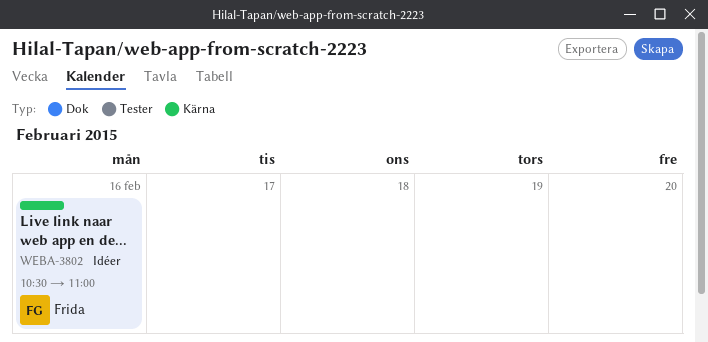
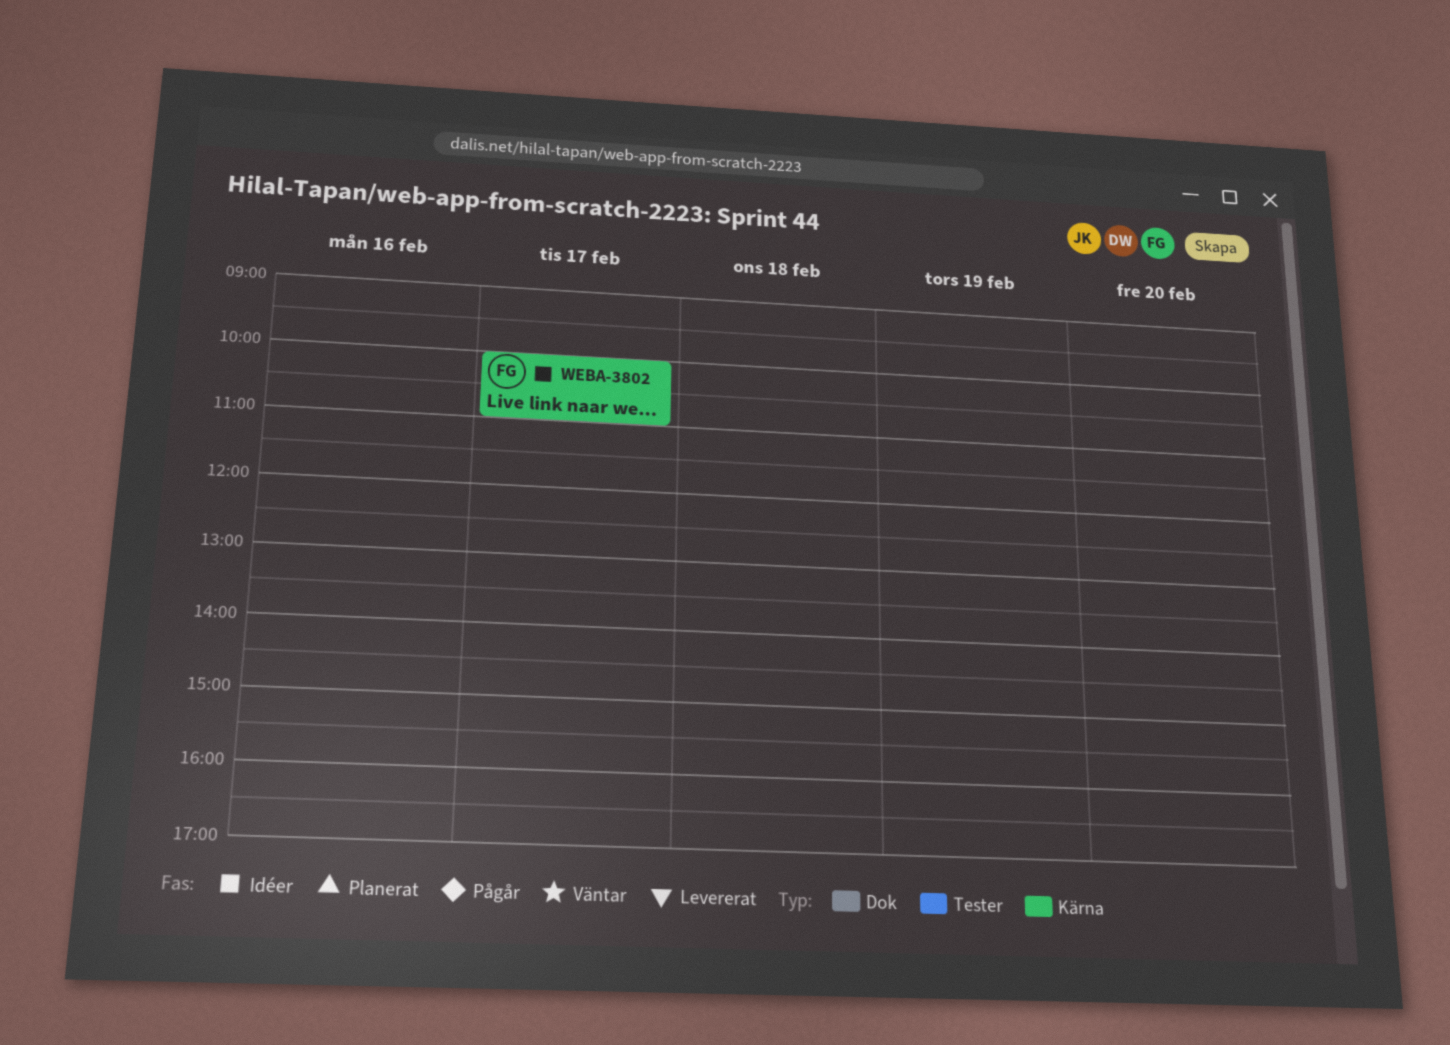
WEBA-3802, day: Feb 16 -> Feb 17
WEBA-3802, begins: 10:30 -> 10:00

